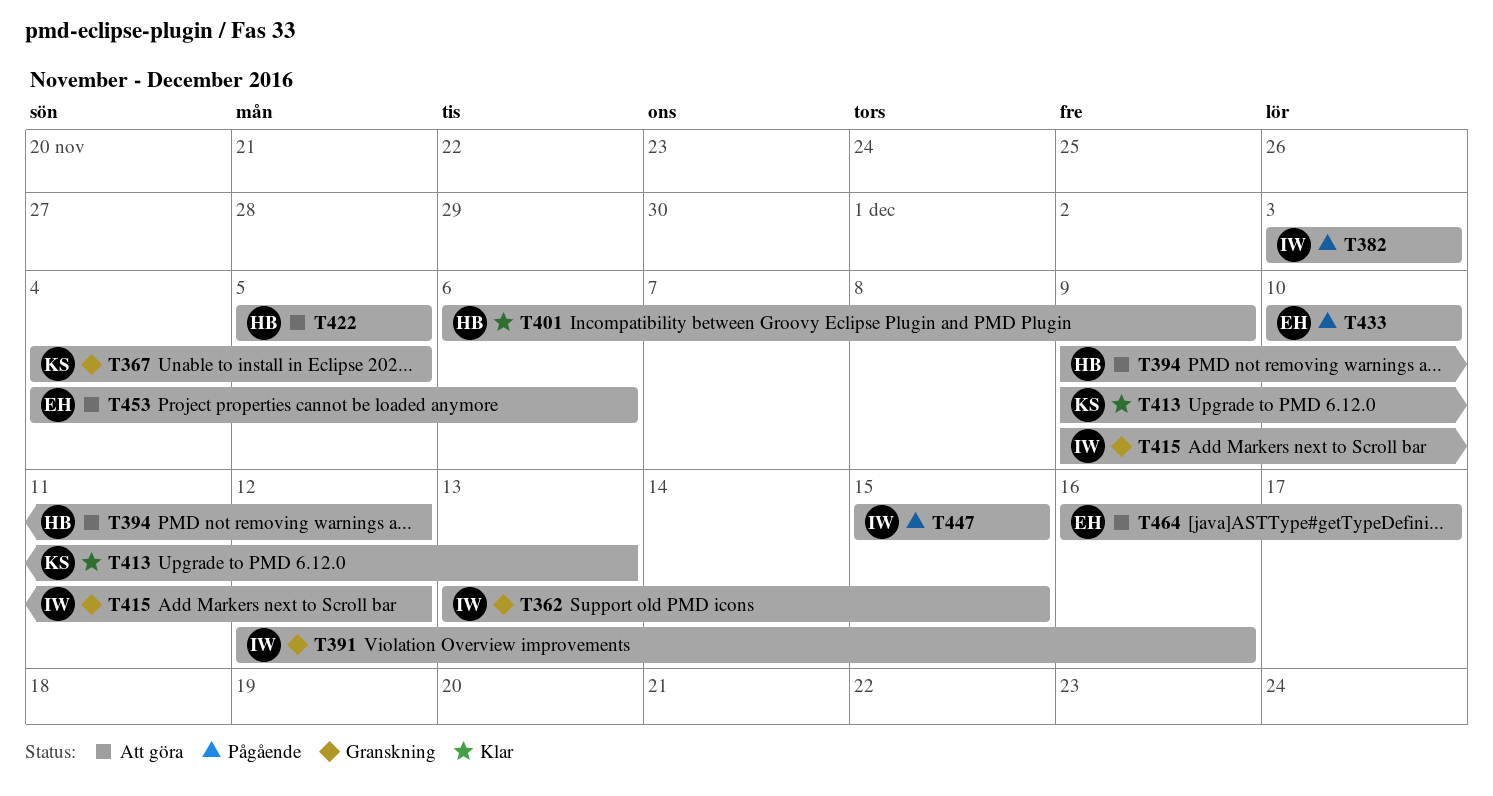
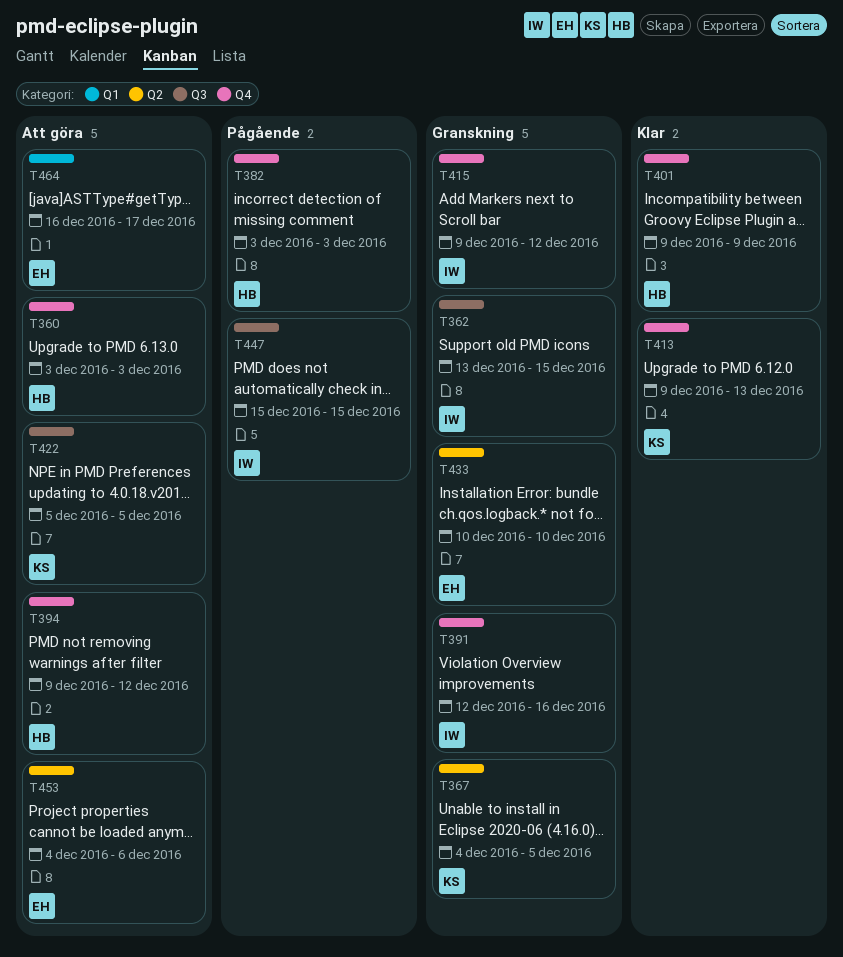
T360: none -> present
T382, owner: IW -> HB
T401, start: Dec 6 -> Dec 9
T422, owner: HB -> KS
T433, status: Pågående -> Granskning

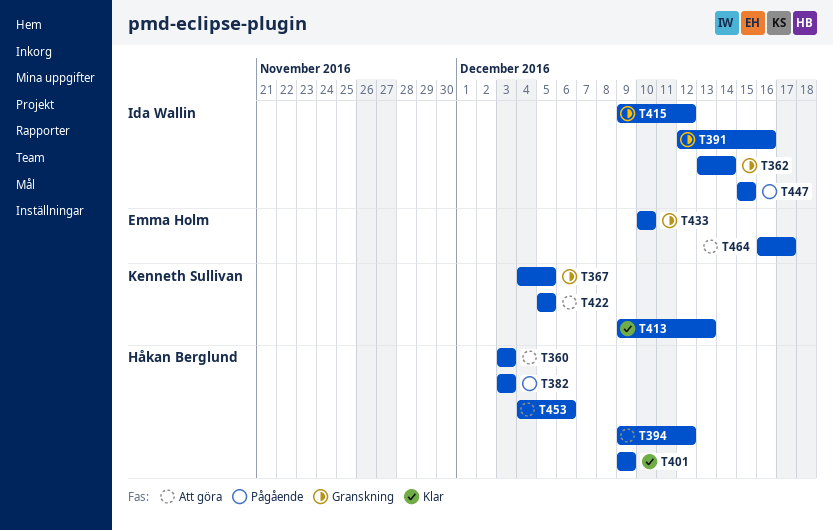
T362, due: Dec 15 -> Dec 14
T453, owner: Emma Holm -> Håkan Berglund

